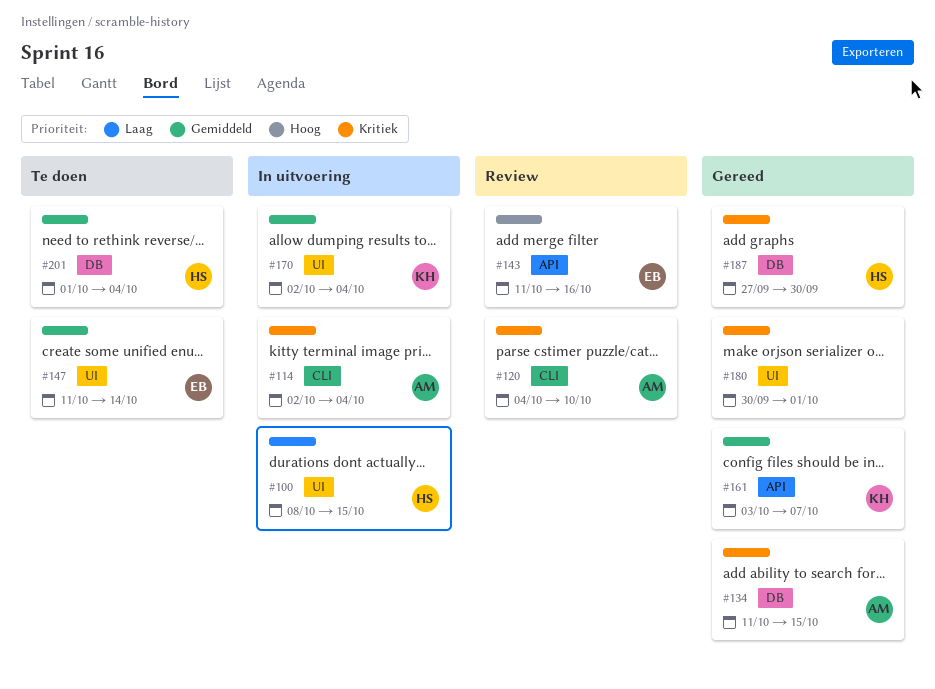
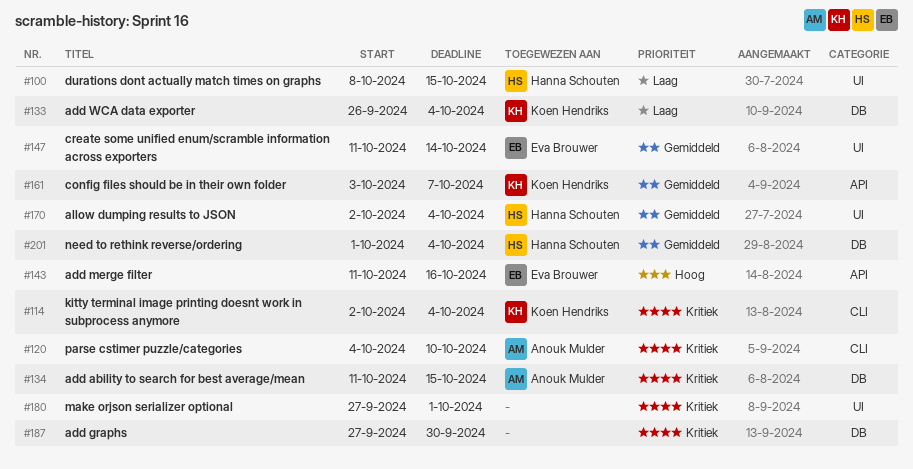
#114, owner: Anouk Mulder -> Koen Hendriks
#133: none -> present
#170, owner: Koen Hendriks -> Hanna Schouten
#180, start: Sep 30 -> Sep 27
#187, owner: Hanna Schouten -> none

